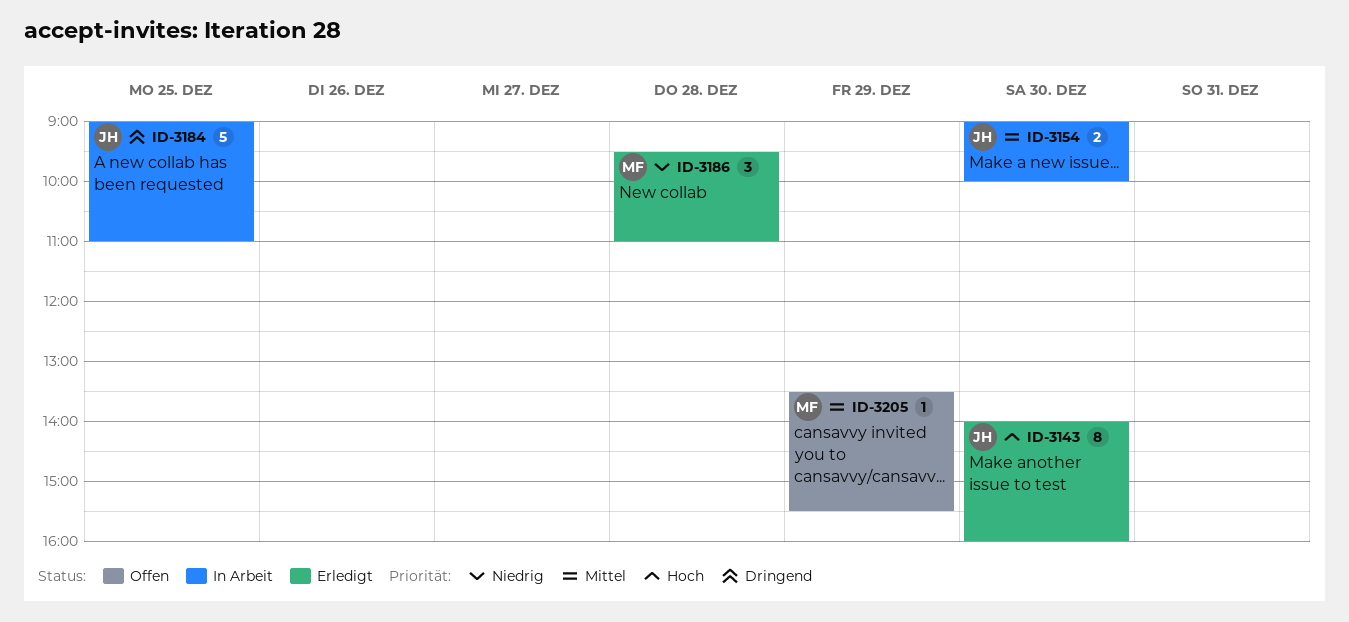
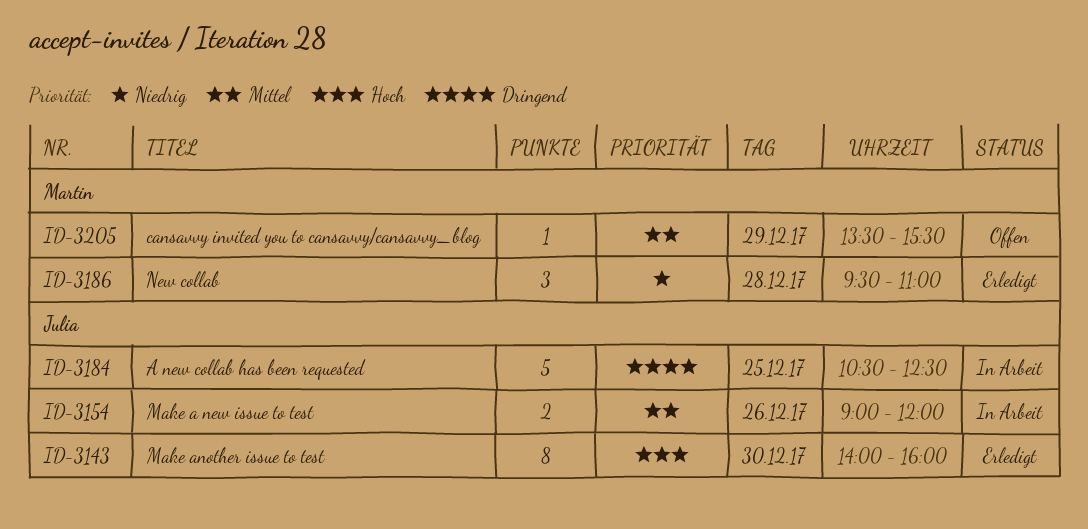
ID-3154, day: Dec 30 -> Dec 26
ID-3154, ends: 10:00 -> 12:00
ID-3184, begins: 09:00 -> 10:30
ID-3184, ends: 11:00 -> 12:30

